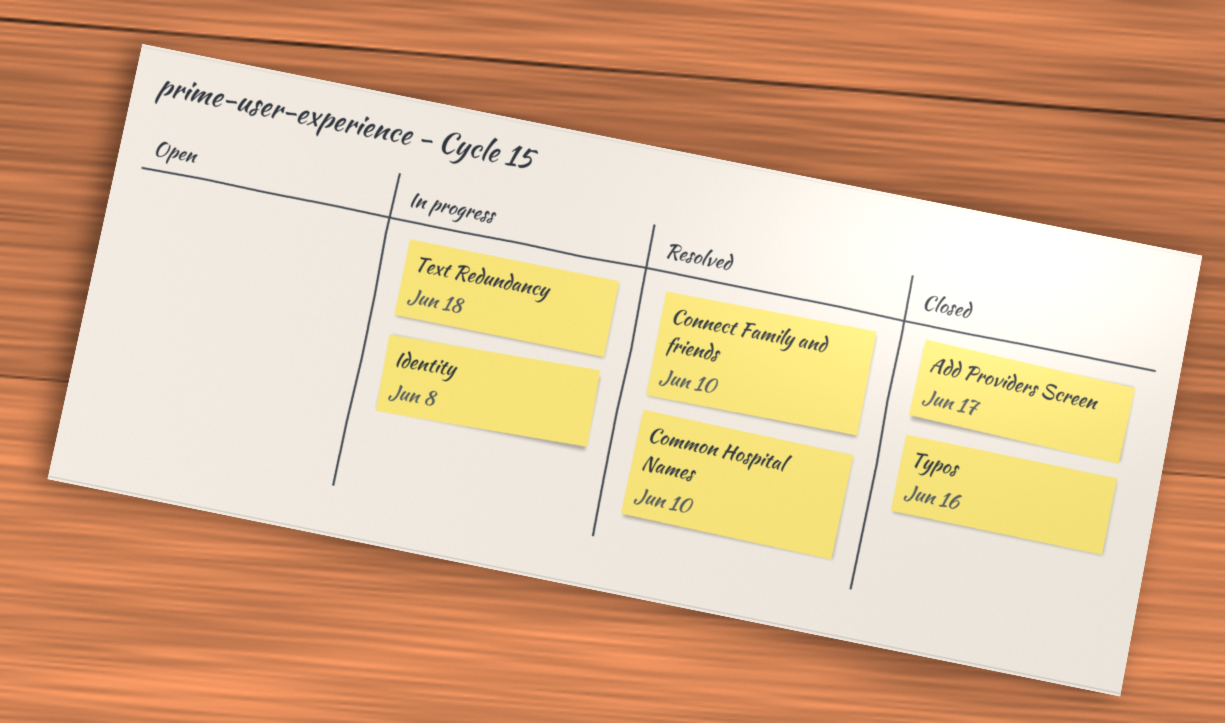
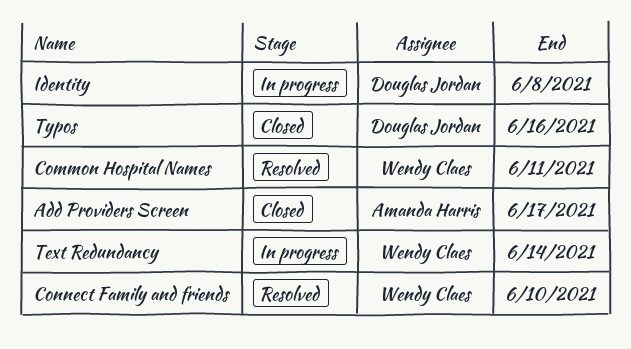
Common Hospital Names, due: Jun 10 -> Jun 11
Text Redundancy, due: Jun 18 -> Jun 14

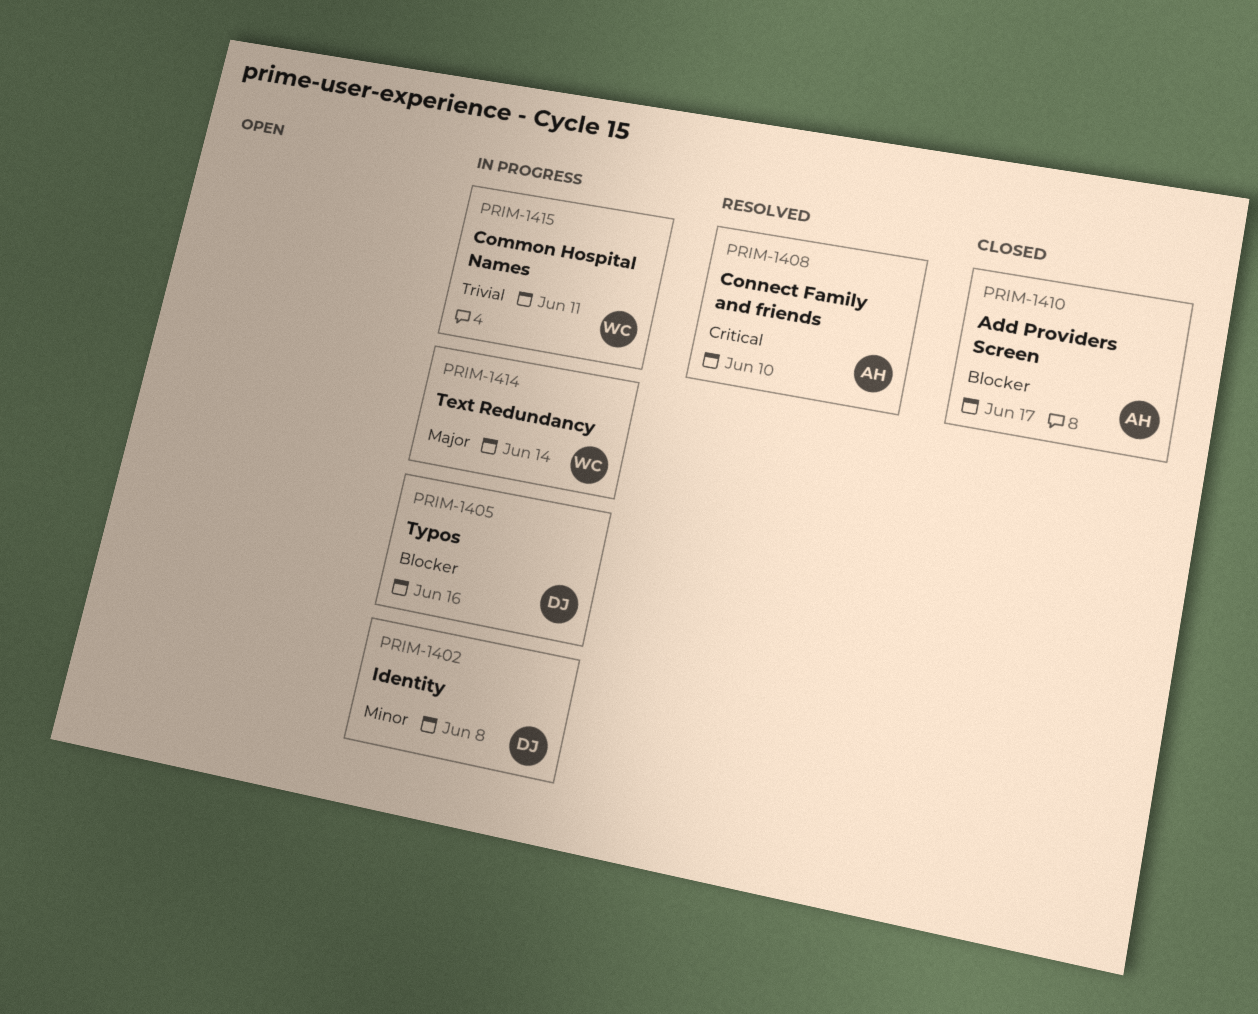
Common Hospital Names, status: Resolved -> In progress
Connect Family and friends, owner: Wendy Claes -> Amanda Harris
Typos, status: Closed -> In progress

